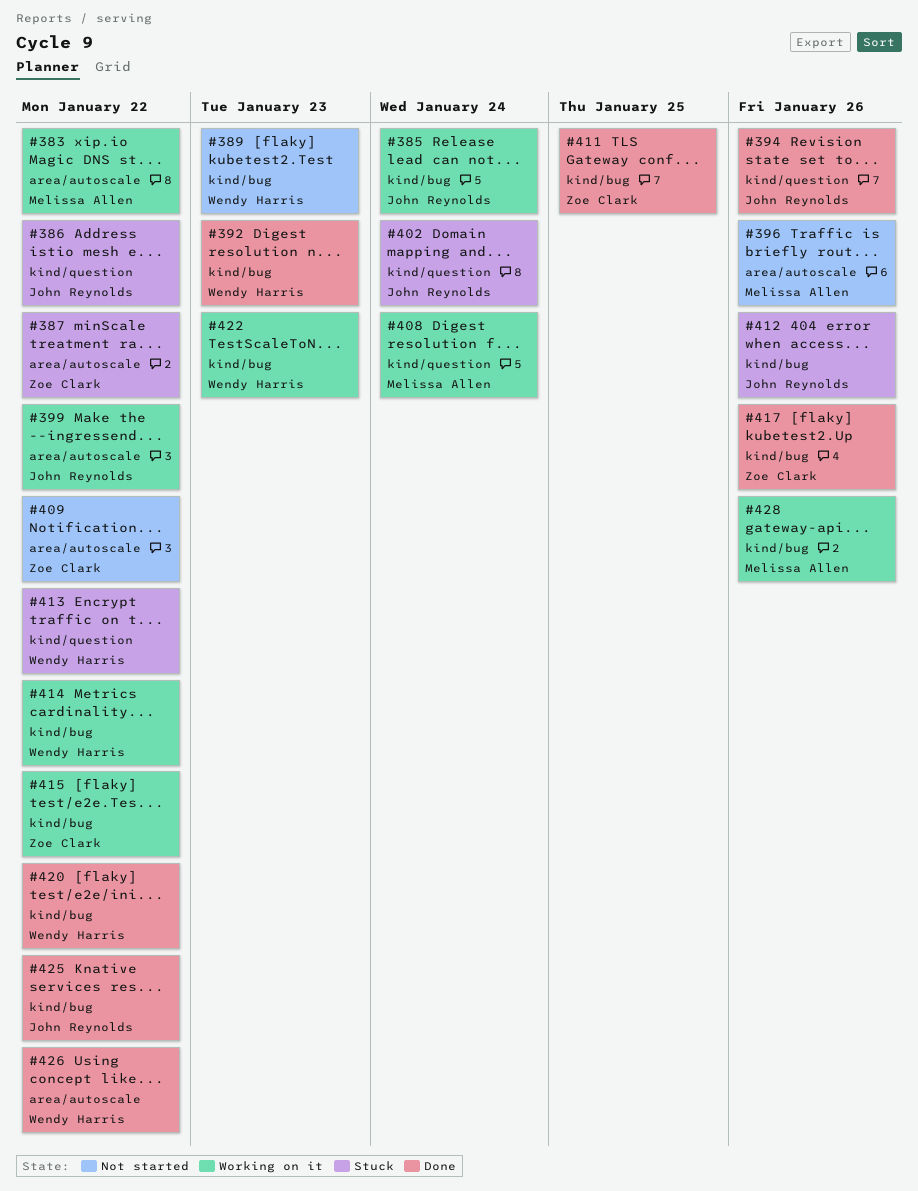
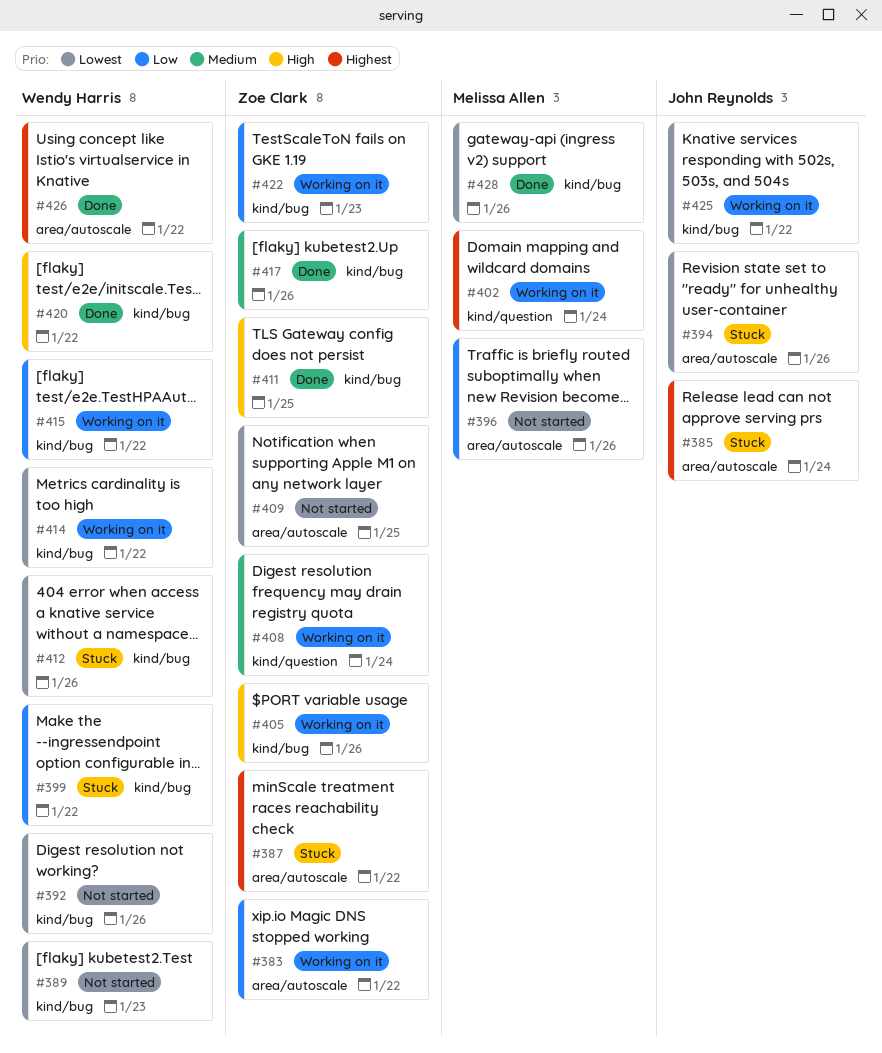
#383, owner: Melissa Allen -> Zoe Clark
#385, status: Working on it -> Stuck
#385, label: kind/bug -> area/autoscale
#386: present -> none
#392, status: Done -> Not started
#392, due: Jan 23 -> Jan 26
#394, status: Done -> Stuck
#394, label: kind/question -> area/autoscale
#399, status: Working on it -> Stuck
#399, owner: John Reynolds -> Wendy Harris
#399, label: area/autoscale -> kind/bug
#402, status: Stuck -> Working on it
#402, owner: John Reynolds -> Melissa Allen
#405: none -> present
#408, owner: Melissa Allen -> Zoe Clark
#409, due: Jan 22 -> Jan 25
#412, owner: John Reynolds -> Wendy Harris
#413: present -> none
#415, owner: Zoe Clark -> Wendy Harris
#422, owner: Wendy Harris -> Zoe Clark
#425, status: Done -> Working on it
#428, status: Working on it -> Done

